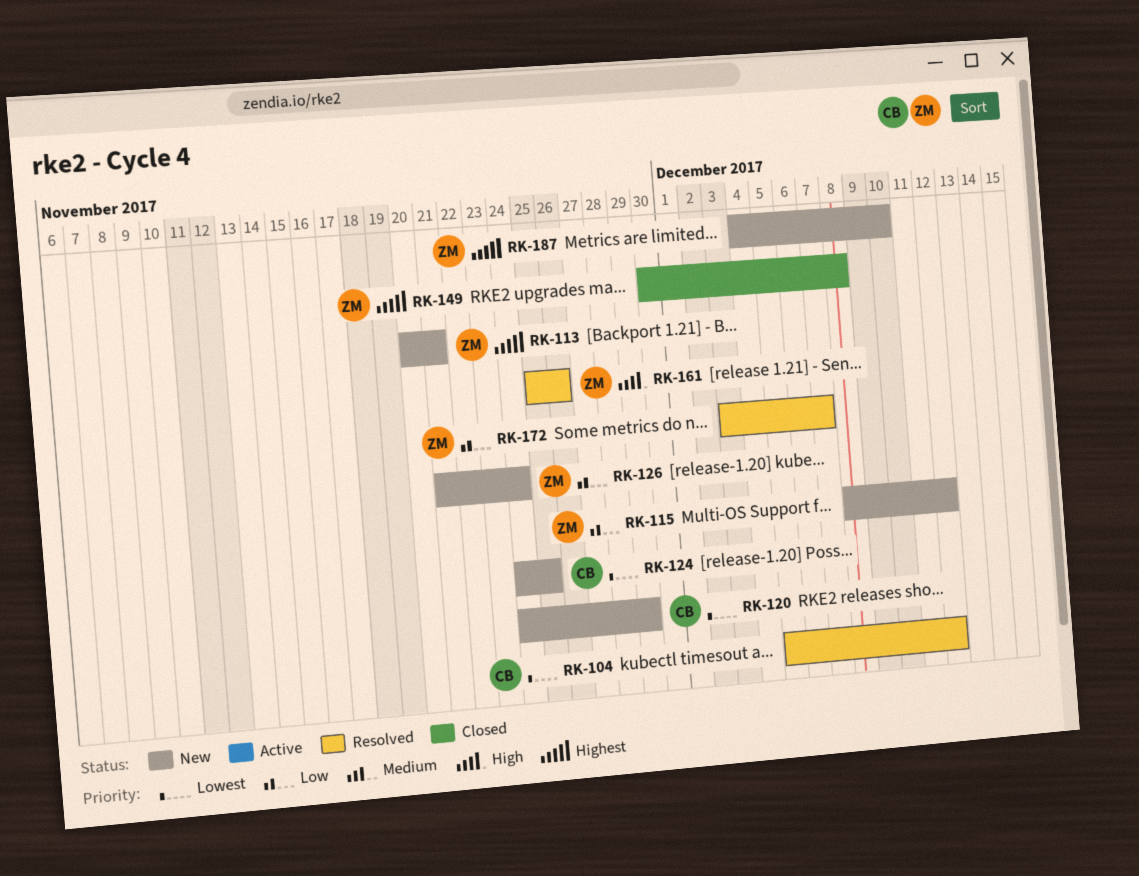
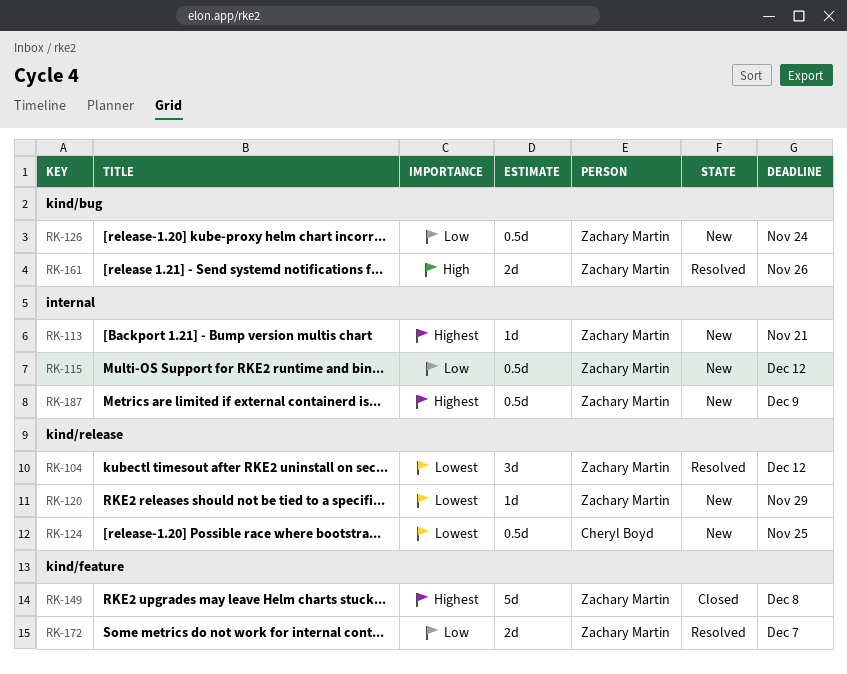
RK-104, owner: Cheryl Boyd -> Zachary Martin
RK-120, owner: Cheryl Boyd -> Zachary Martin
RK-187, due: Dec 10 -> Dec 9

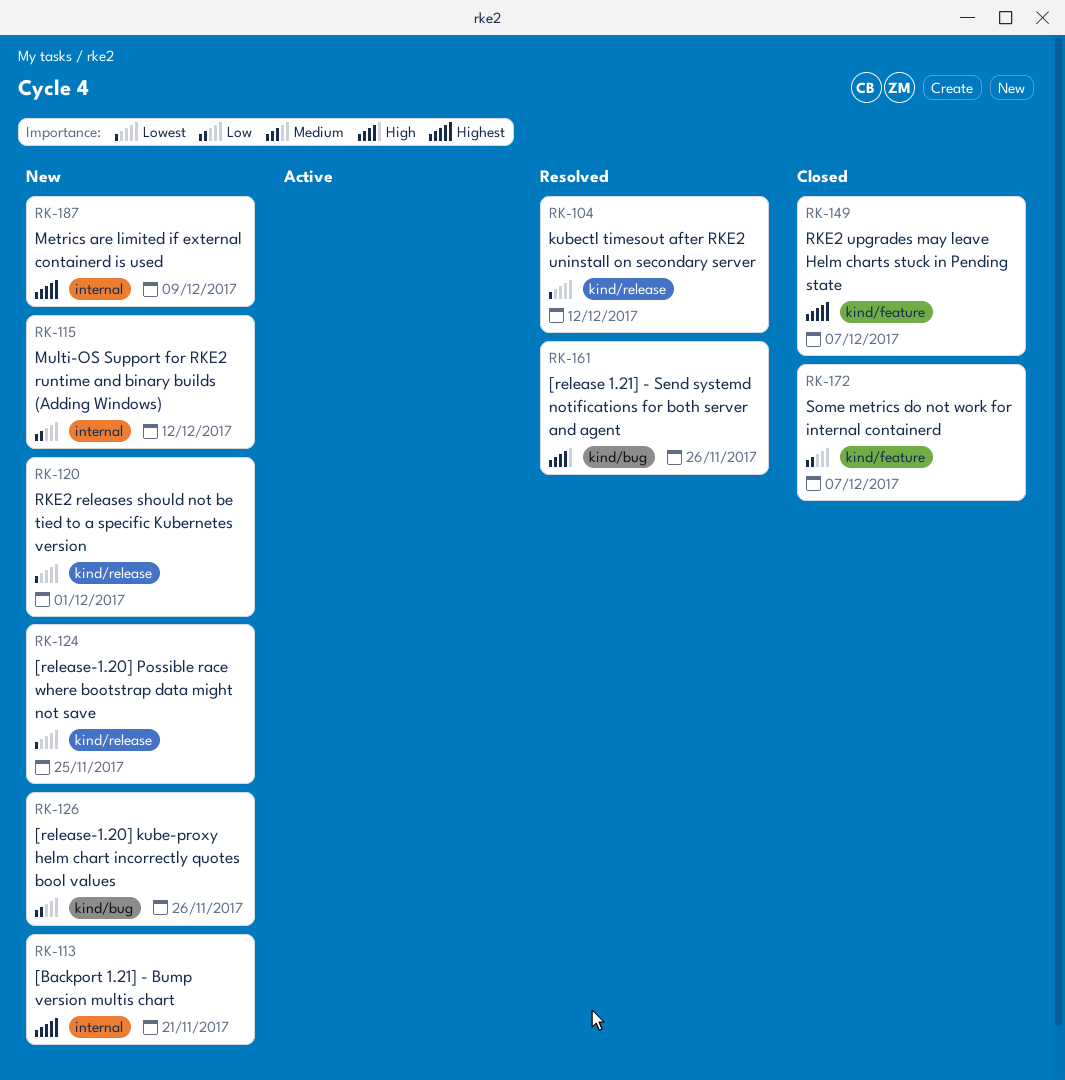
RK-120, due: Nov 29 -> Dec 1
RK-126, due: Nov 24 -> Nov 26
RK-149, due: Dec 8 -> Dec 7
RK-172, status: Resolved -> Closed

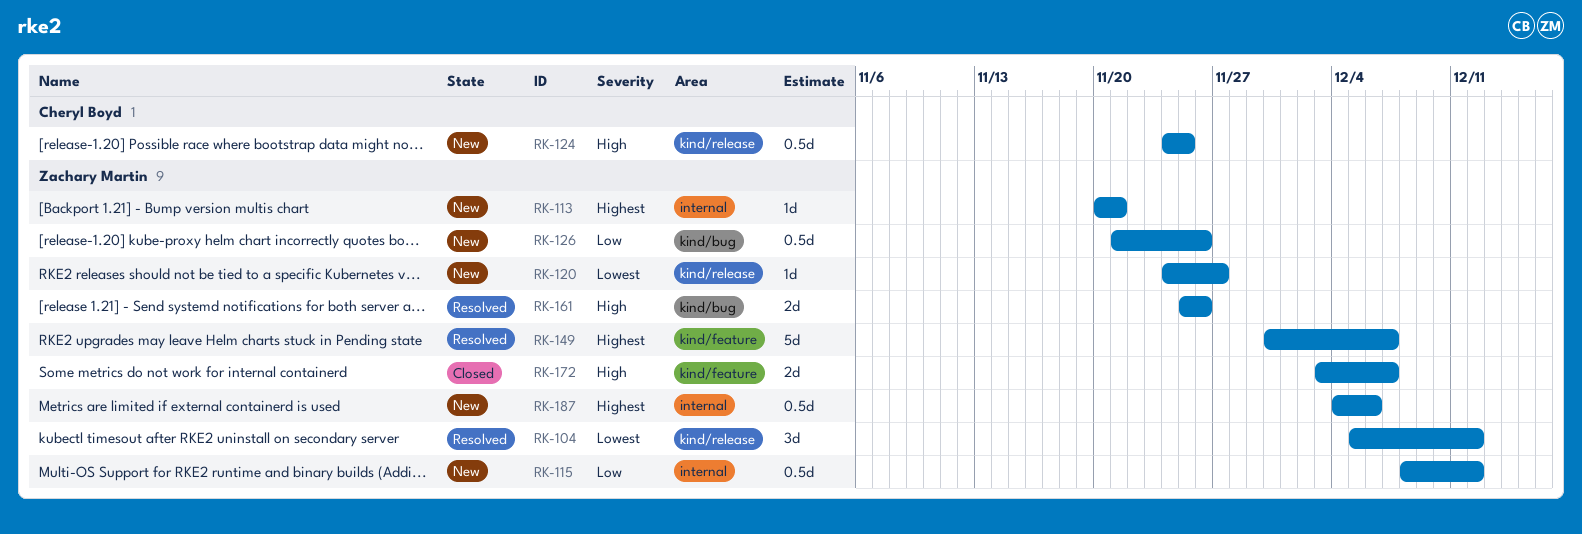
RK-120, due: Dec 1 -> Nov 27
RK-124, priority: Lowest -> High
RK-149, status: Closed -> Resolved
RK-172, priority: Low -> High
RK-187, due: Dec 9 -> Dec 6

